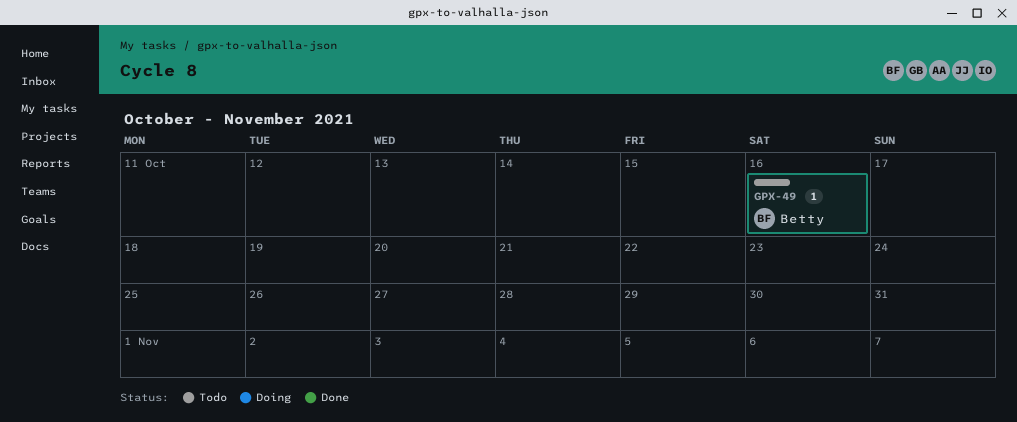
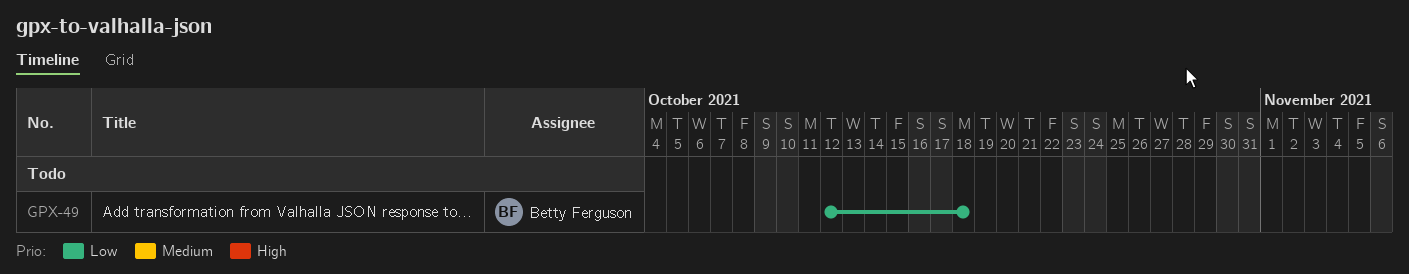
GPX-49, due: Oct 16 -> Oct 18

